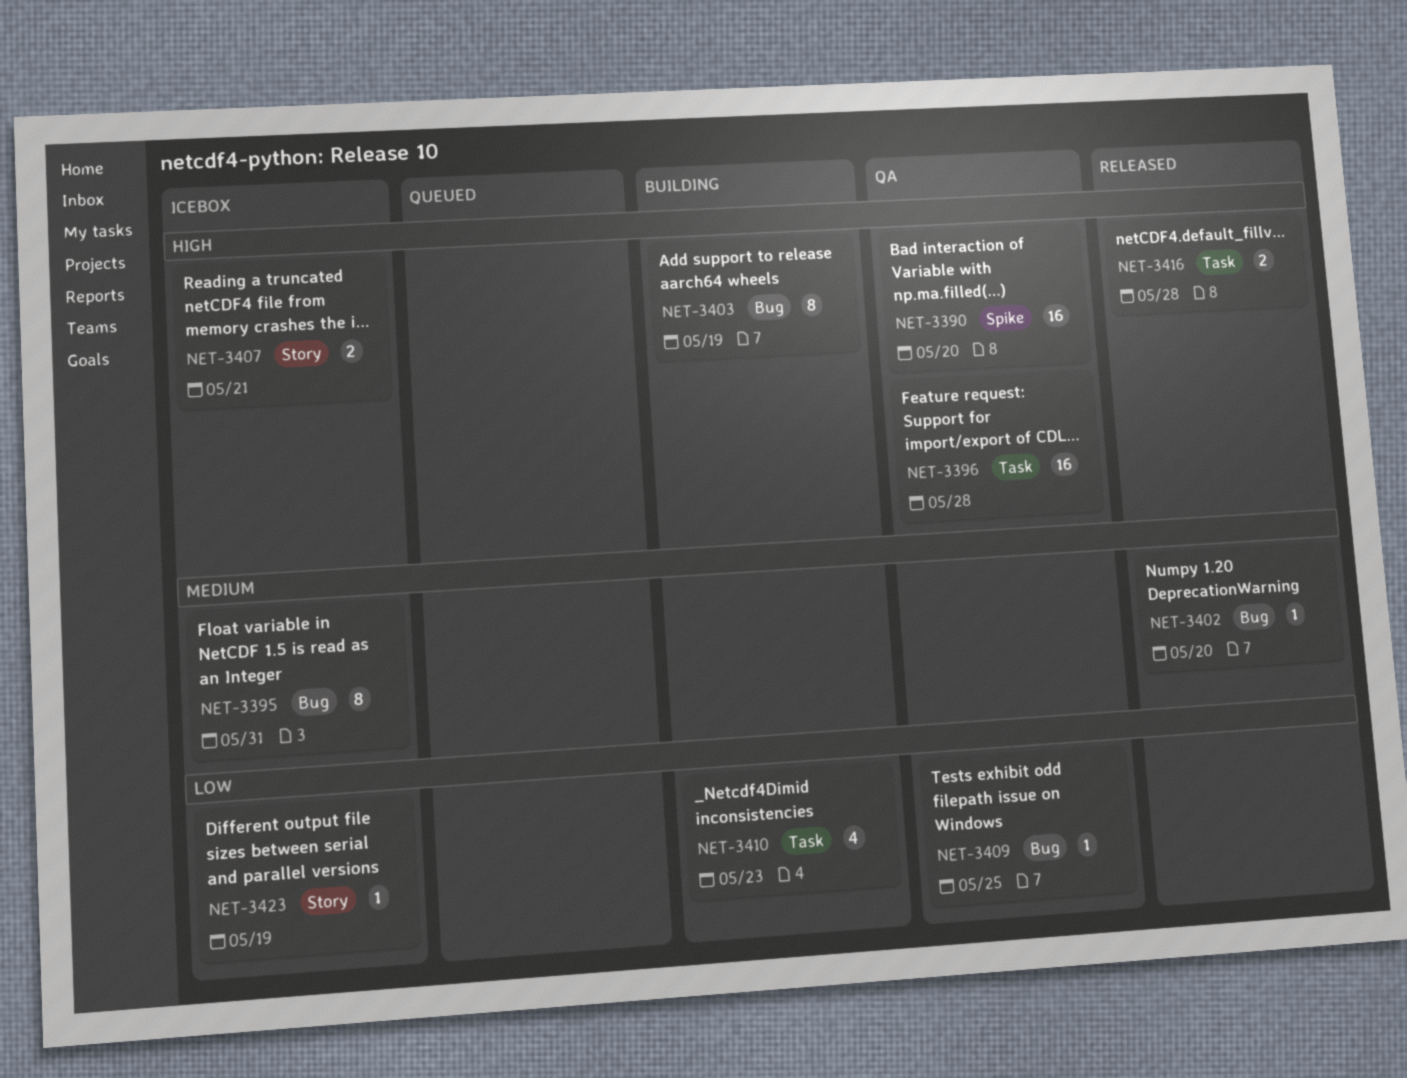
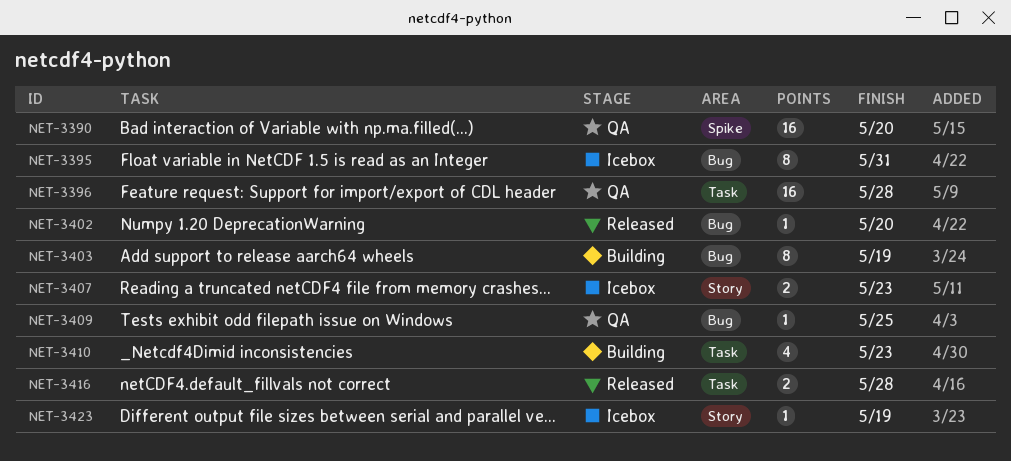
NET-3407, due: May 21 -> May 23

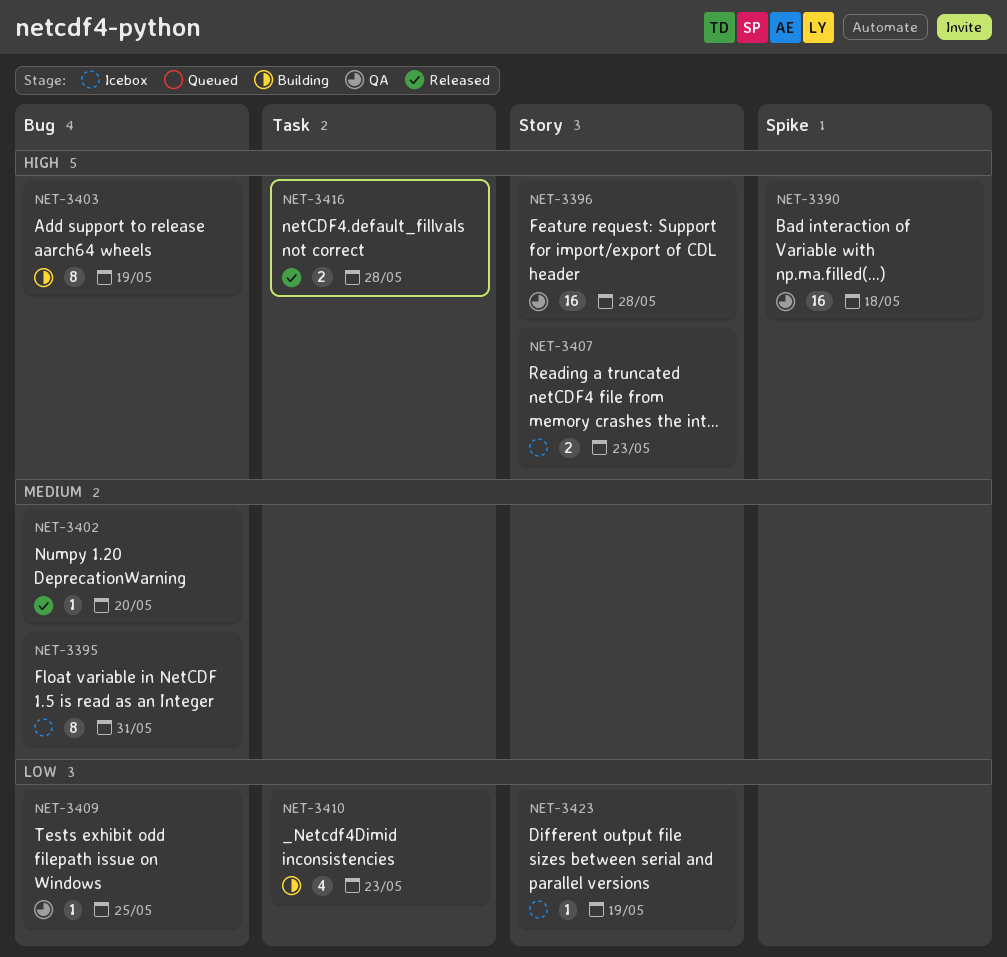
NET-3390, due: May 20 -> May 18
NET-3396, label: Task -> Story

